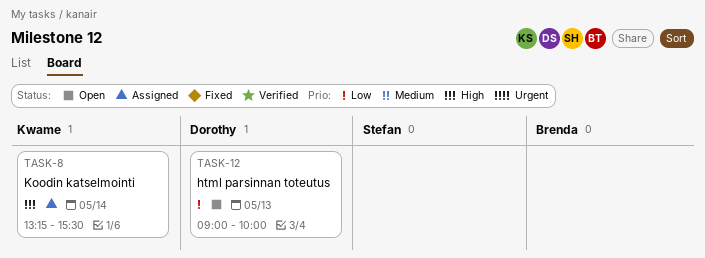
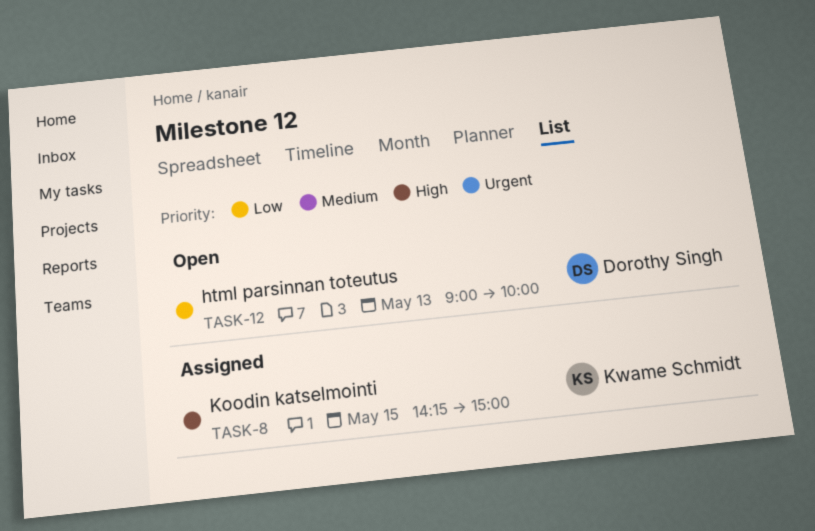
TASK-8, day: May 14 -> May 15
TASK-8, begins: 13:15 -> 14:15
TASK-8, ends: 15:30 -> 15:00

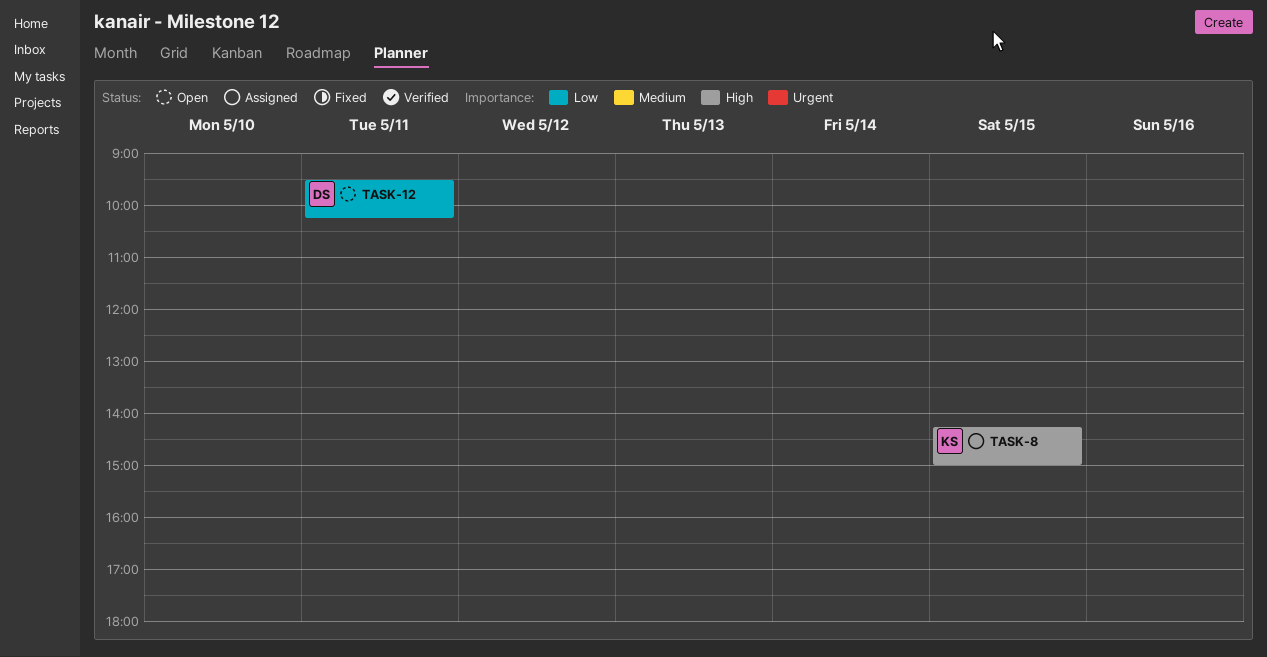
TASK-12, day: May 13 -> May 11
TASK-12, begins: 09:00 -> 09:30
TASK-12, ends: 10:00 -> 10:15

